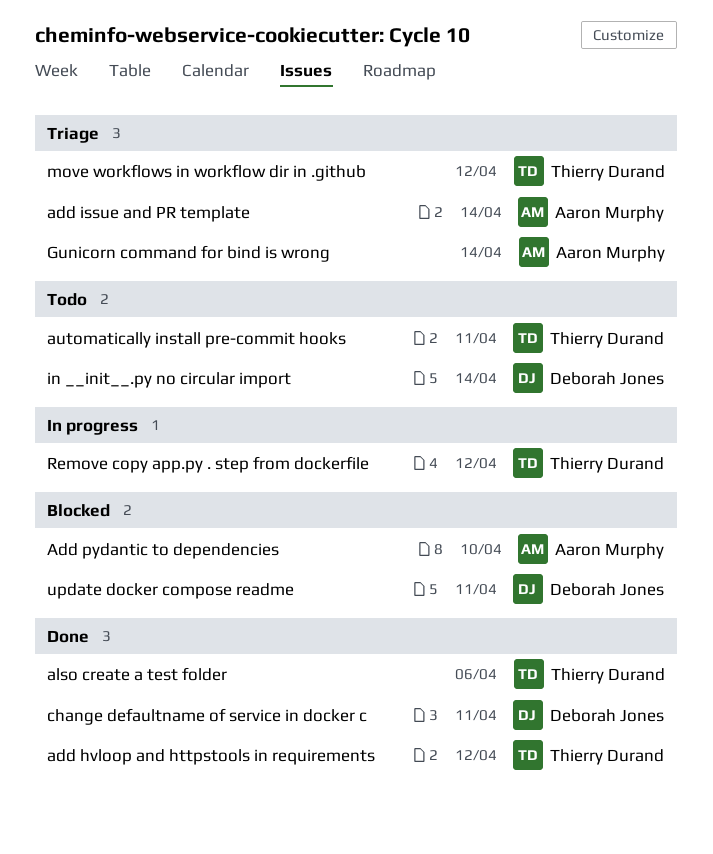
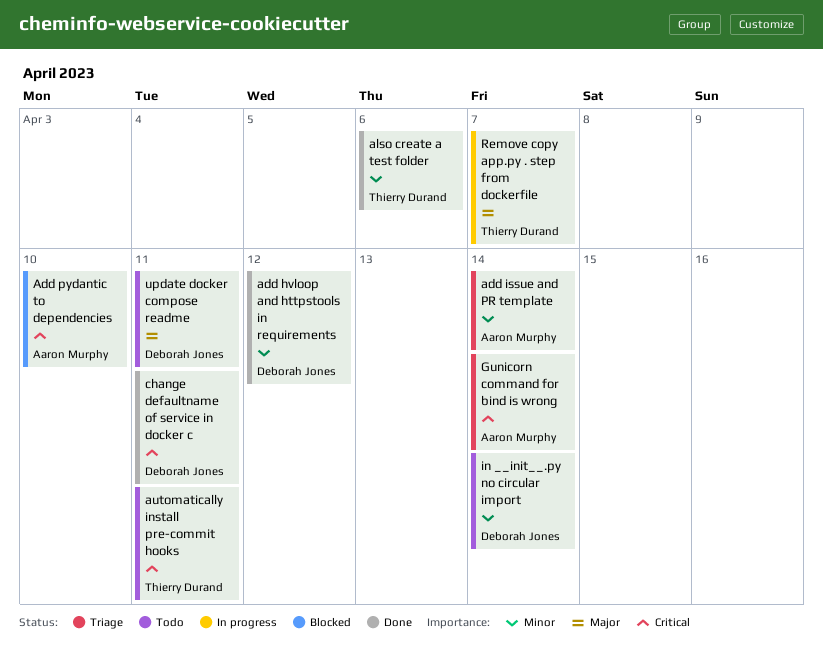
add hvloop and httpstools in requirements, owner: Thierry Durand -> Deborah Jones
move workflows in workflow dir in .github: present -> none
Remove copy app.py . step from dockerfile, due: Apr 12 -> Apr 7
update docker compose readme, status: Blocked -> Todo

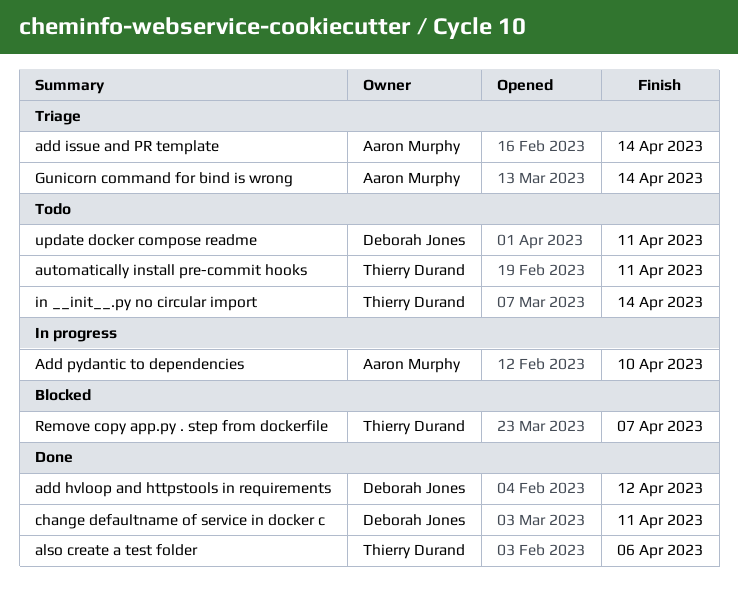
Add pydantic to dependencies, status: Blocked -> In progress
in __init__.py no circular import, owner: Deborah Jones -> Thierry Durand
Remove copy app.py . step from dockerfile, status: In progress -> Blocked

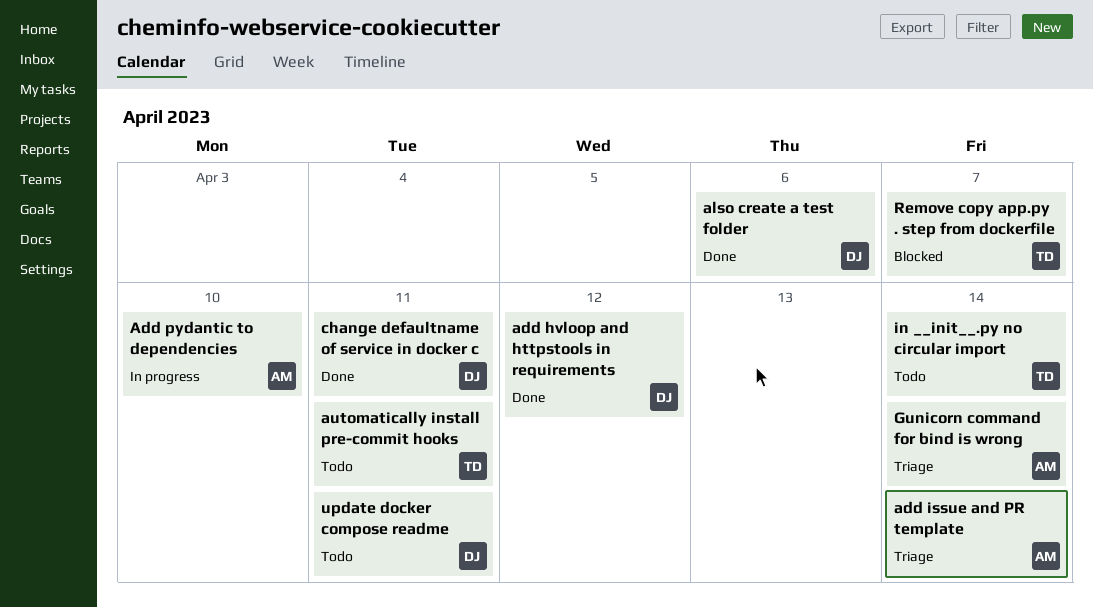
also create a test folder, owner: Thierry Durand -> Deborah Jones

